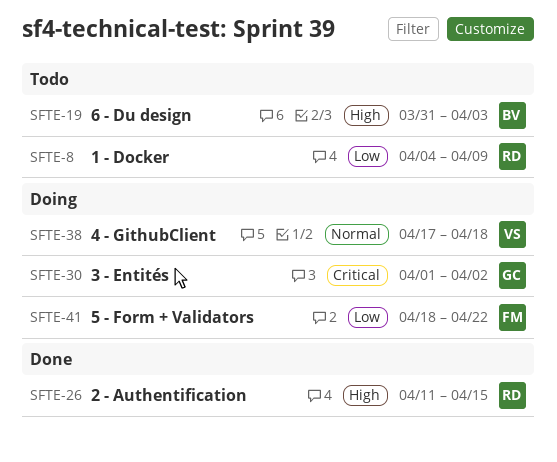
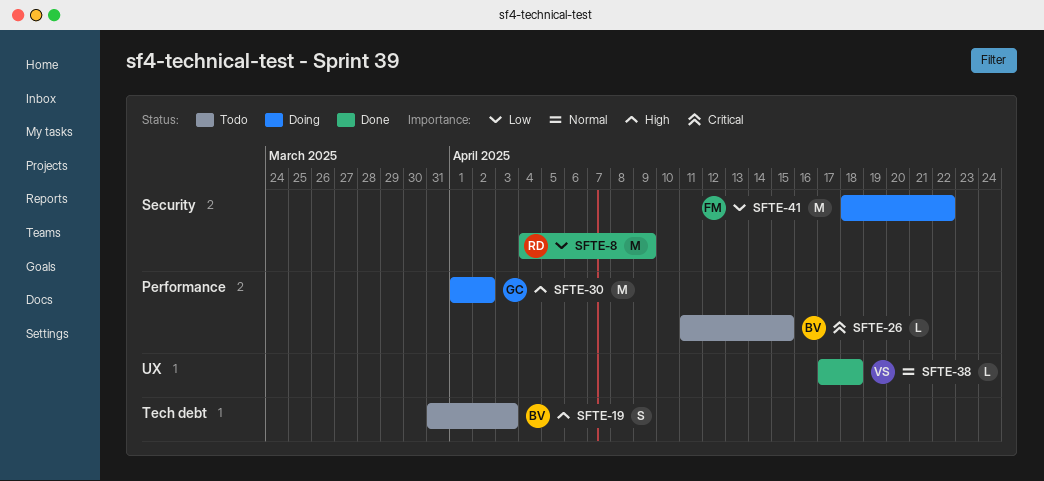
SFTE-8, status: Todo -> Done
SFTE-26, status: Done -> Todo
SFTE-26, owner: RD -> BV
SFTE-26, priority: High -> Critical
SFTE-30, priority: Critical -> High
SFTE-38, status: Doing -> Done

